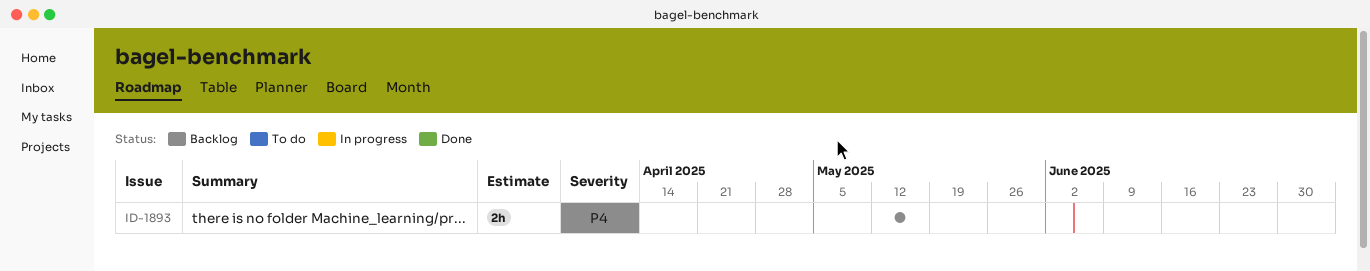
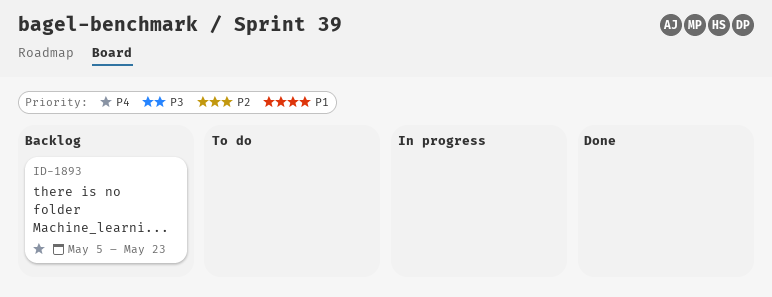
ID-1893, start: May 12 -> May 5
ID-1893, due: May 16 -> May 23

